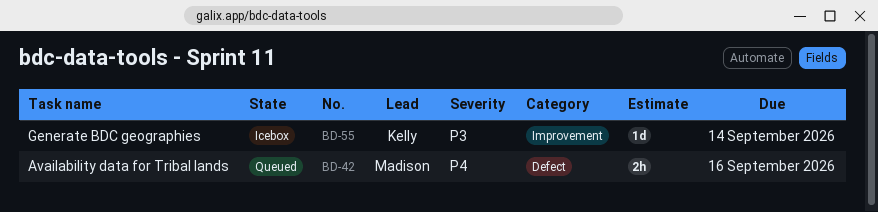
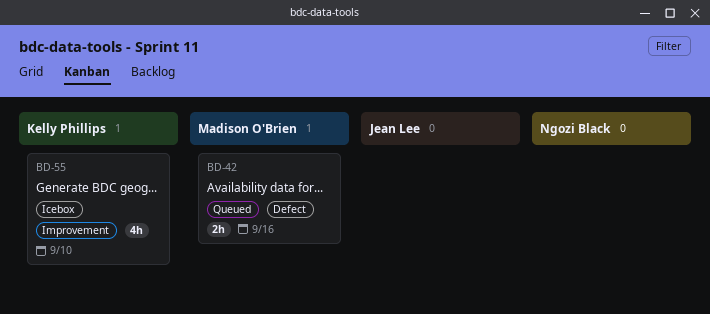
BD-55, estimate: 1d -> 4h
BD-55, due: Sep 14 -> Sep 10

